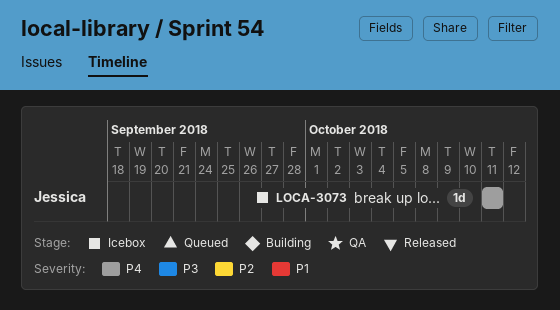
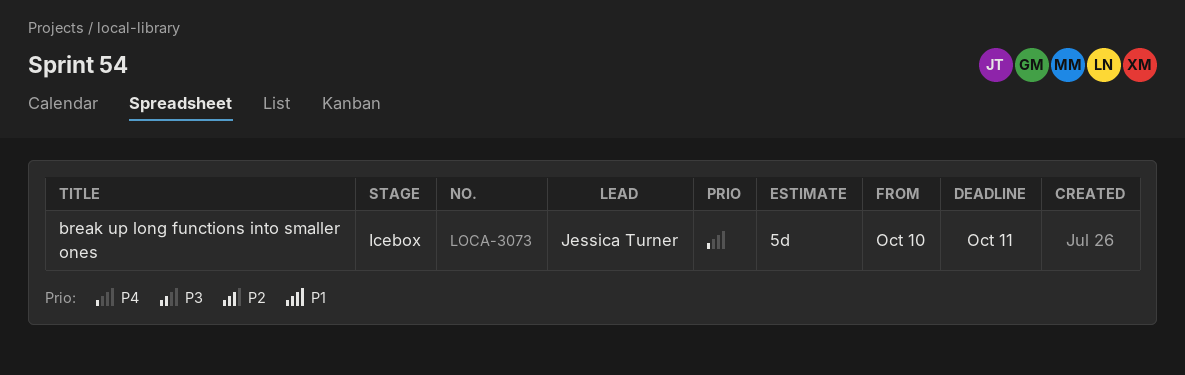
LOCA-3073, estimate: 1d -> 5d
LOCA-3073, start: Oct 11 -> Oct 10

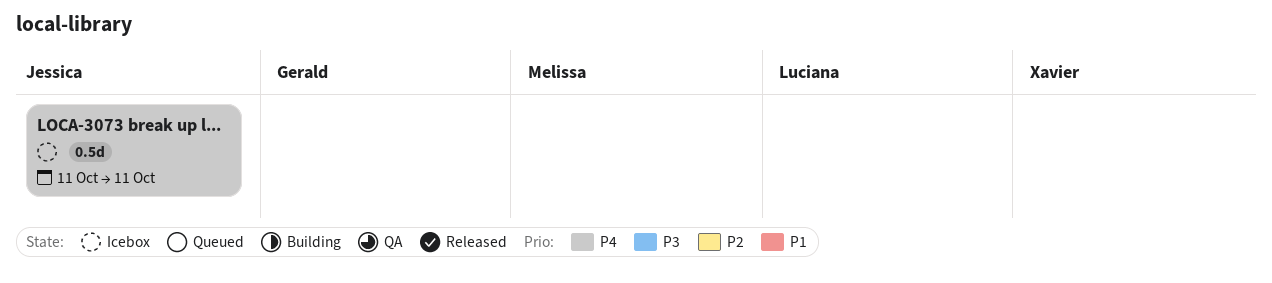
LOCA-3073, estimate: 5d -> 0.5d
LOCA-3073, start: Oct 10 -> Oct 11

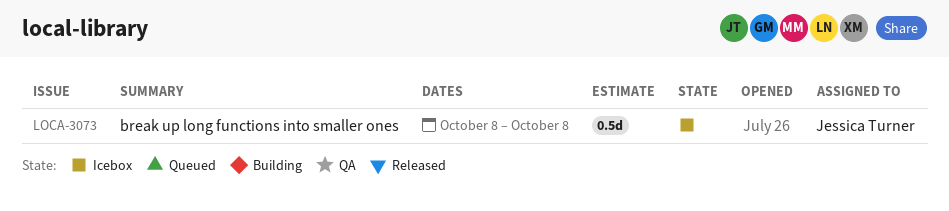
LOCA-3073, start: Oct 11 -> Oct 8
LOCA-3073, due: Oct 11 -> Oct 8

